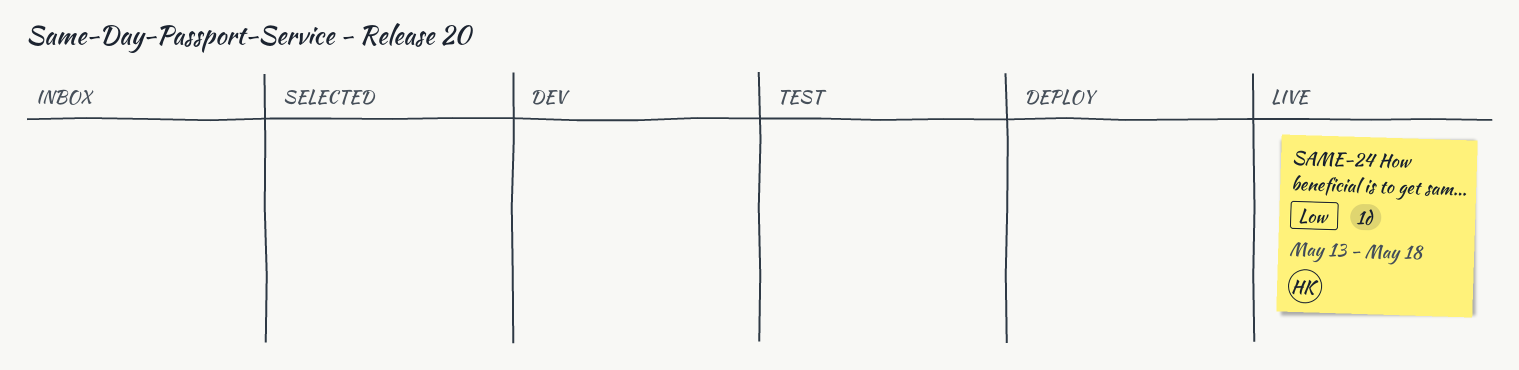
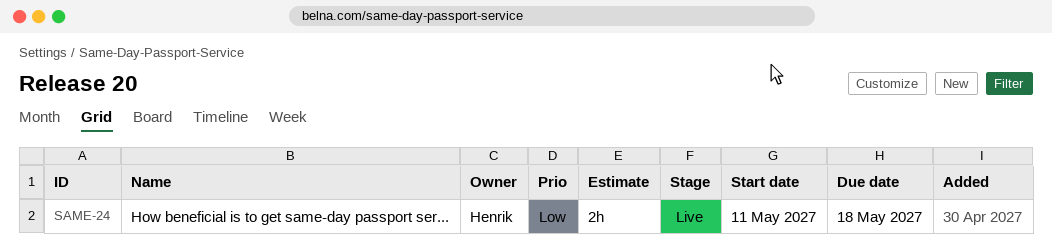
SAME-24, estimate: 1d -> 2h
SAME-24, start: May 13 -> May 11

